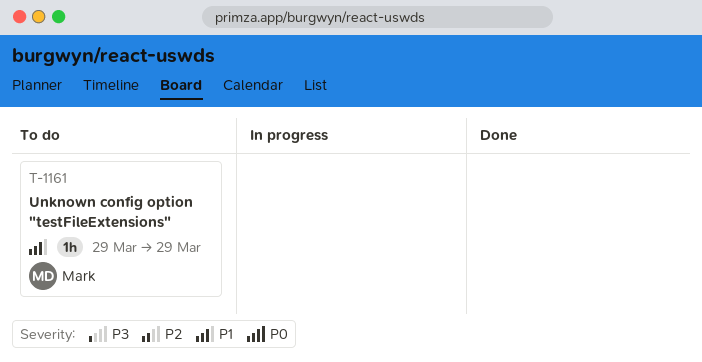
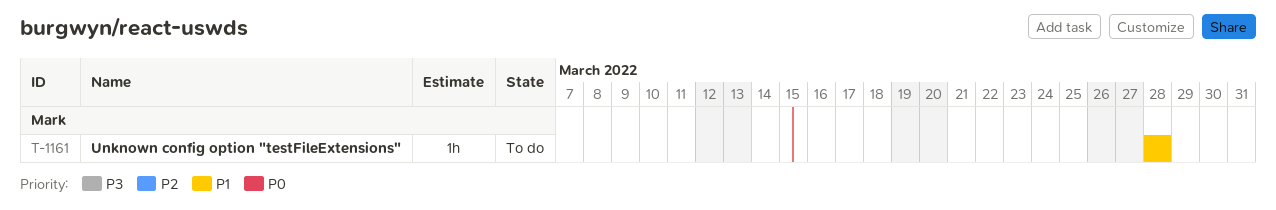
T-1161, start: Mar 29 -> Mar 28
T-1161, due: Mar 29 -> Mar 28

